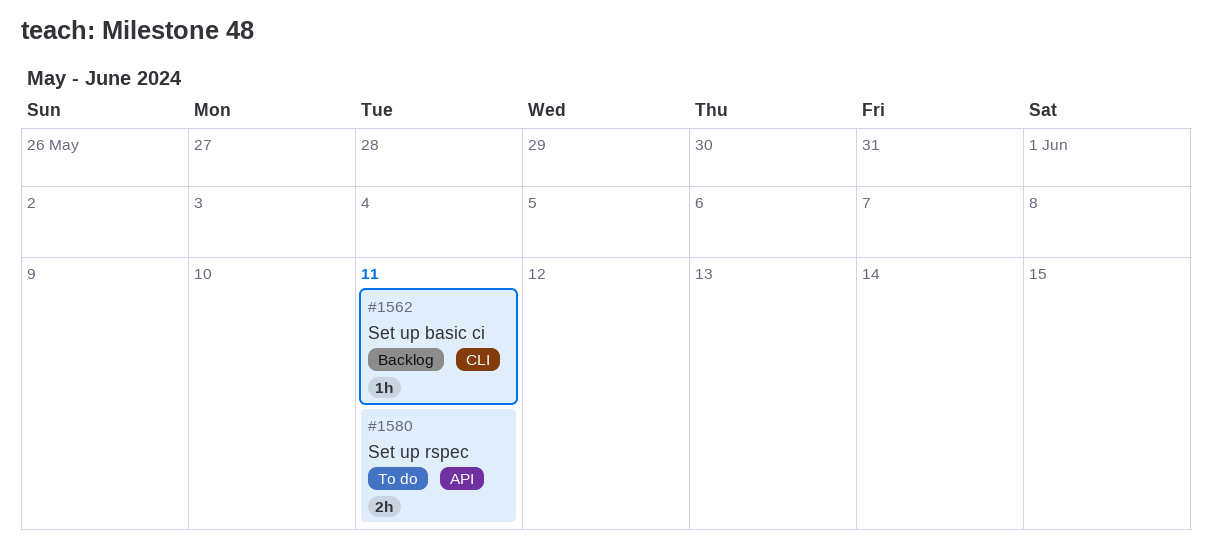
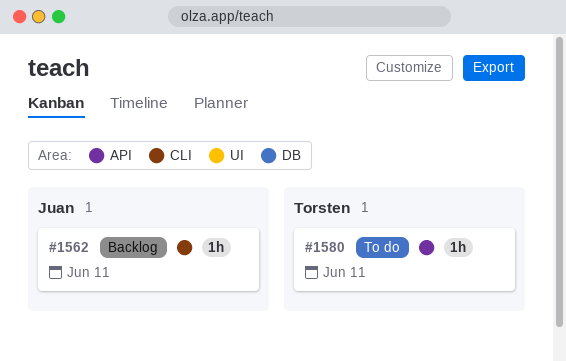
#1580, estimate: 2h -> 1h

